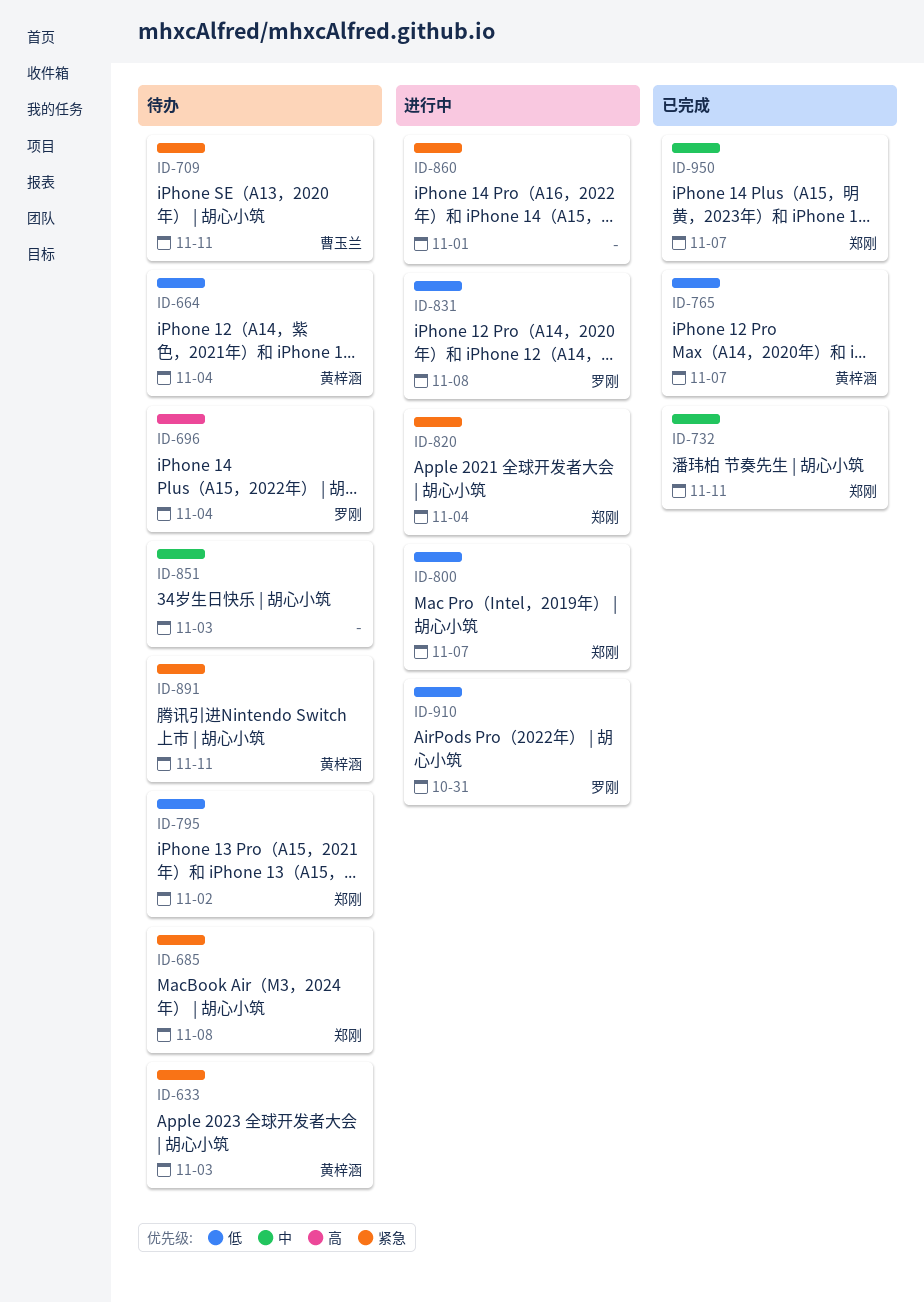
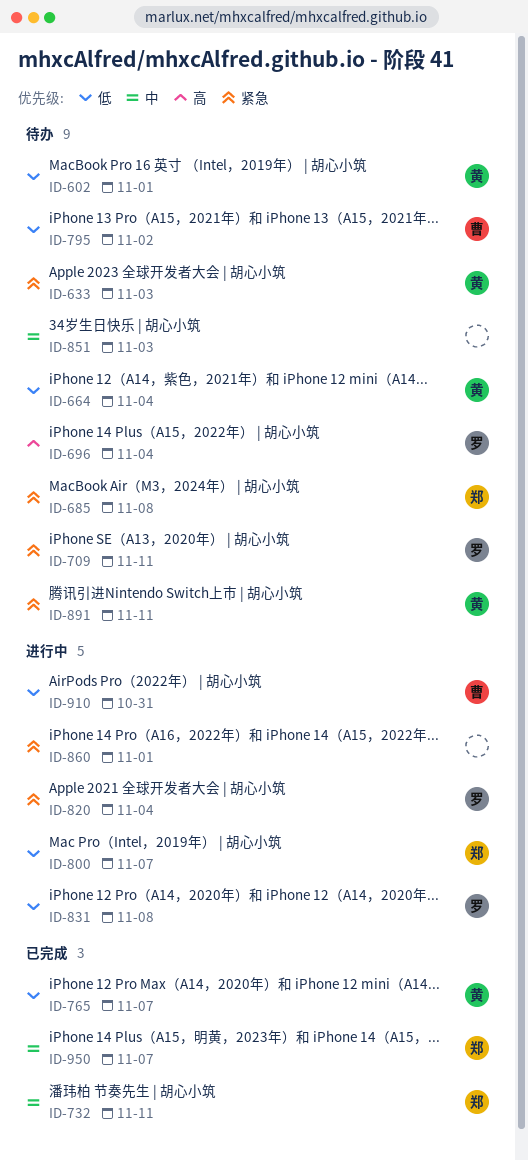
ID-602: none -> present
ID-709, owner: 曹玉兰 -> 罗刚
ID-795, owner: 郑刚 -> 曹玉兰
ID-820, owner: 郑刚 -> 罗刚
ID-910, owner: 罗刚 -> 曹玉兰

